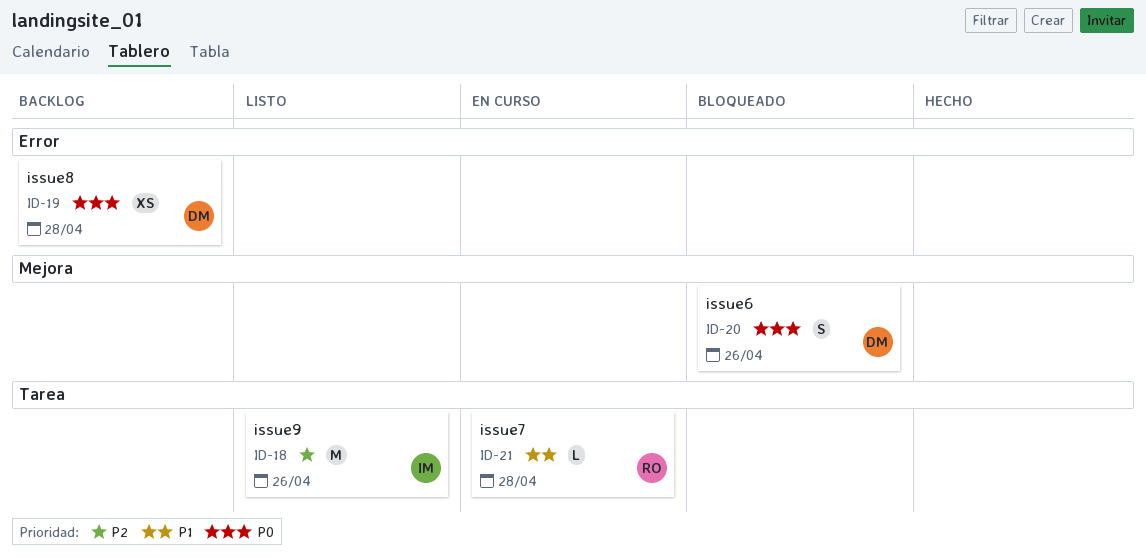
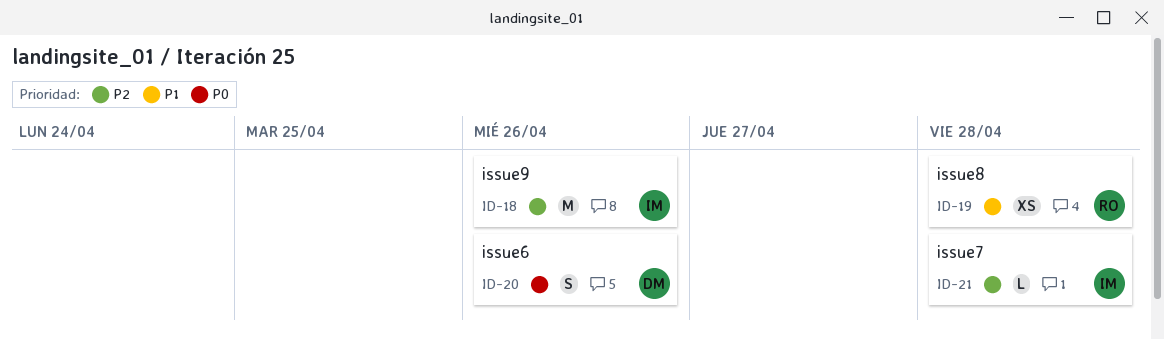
ID-19, owner: DM -> RO
ID-19, priority: P0 -> P1
ID-21, owner: RO -> IM
ID-21, priority: P1 -> P2

